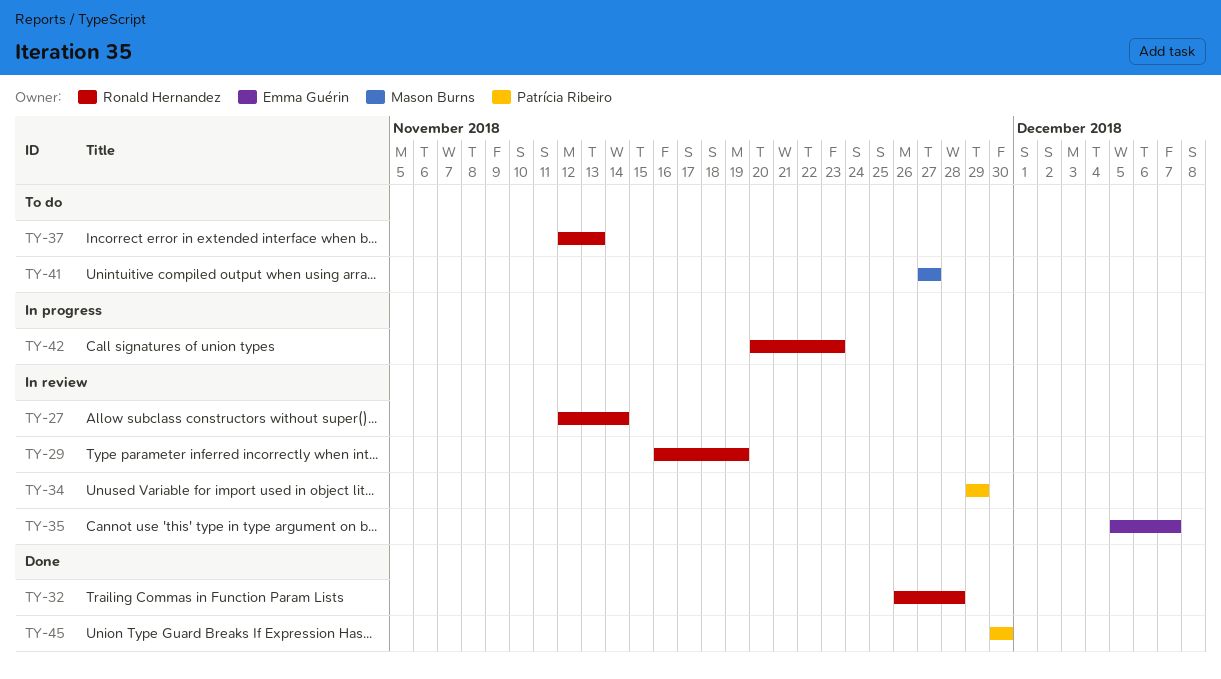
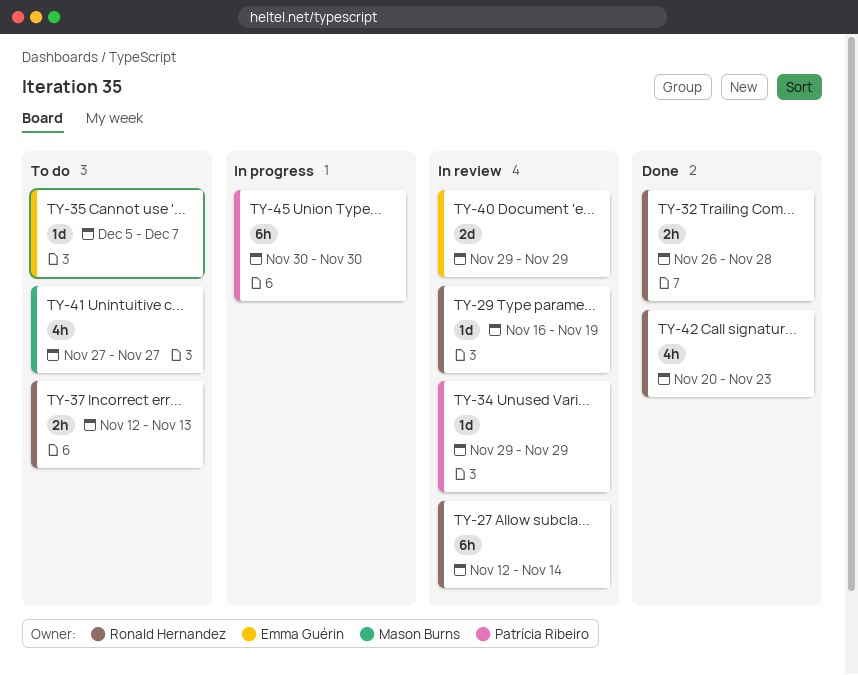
TY-35, status: In review -> To do
TY-40: none -> present
TY-42, status: In progress -> Done
TY-45, status: Done -> In progress

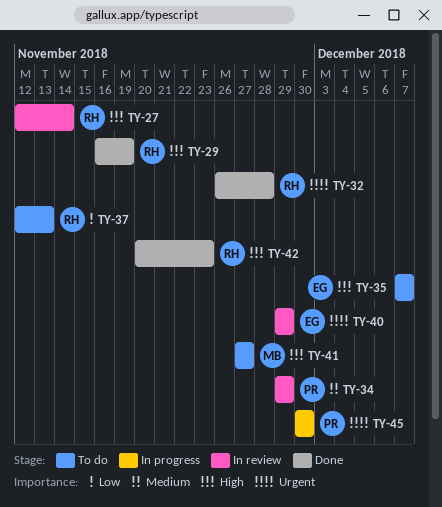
TY-29, status: In review -> Done
TY-35, start: Dec 5 -> Dec 7

